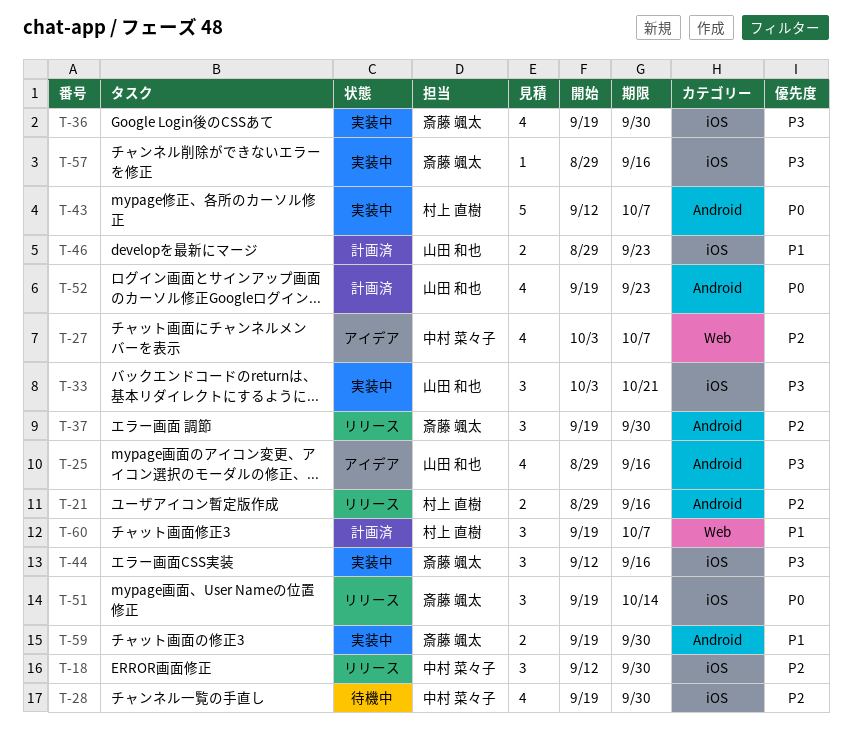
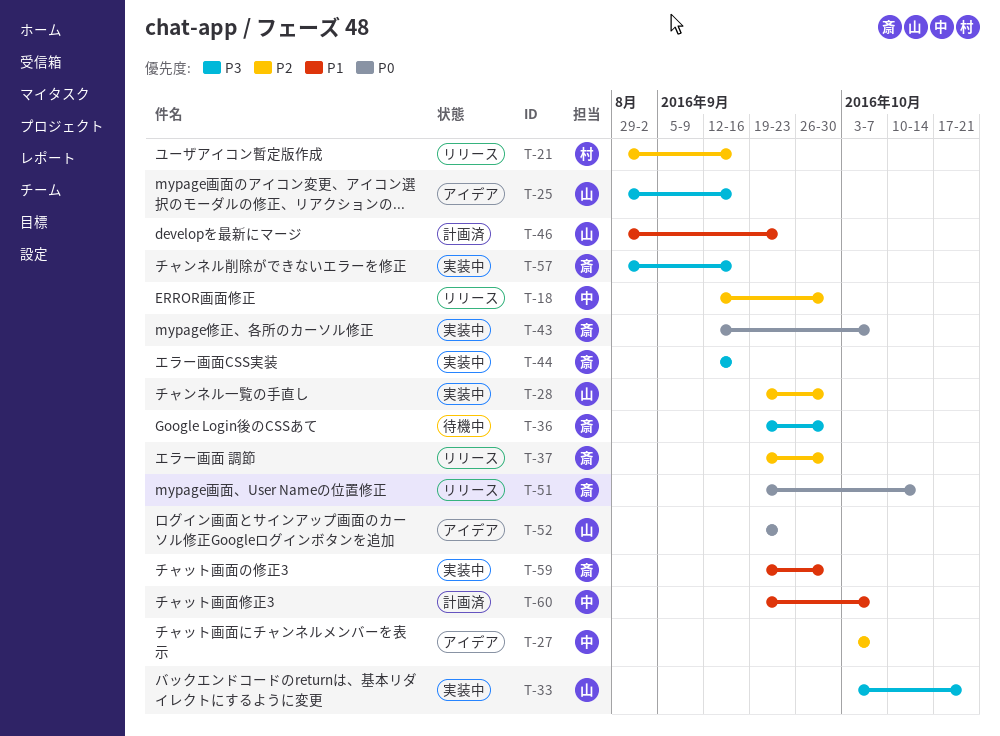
T-28, status: 待機中 -> 実装中
T-28, owner: 中村 菜々子 -> 山田 和也
T-36, status: 実装中 -> 待機中
T-43, owner: 村上 直樹 -> 斎藤 颯太
T-52, status: 計画済 -> アイデア
T-60, owner: 村上 直樹 -> 中村 菜々子

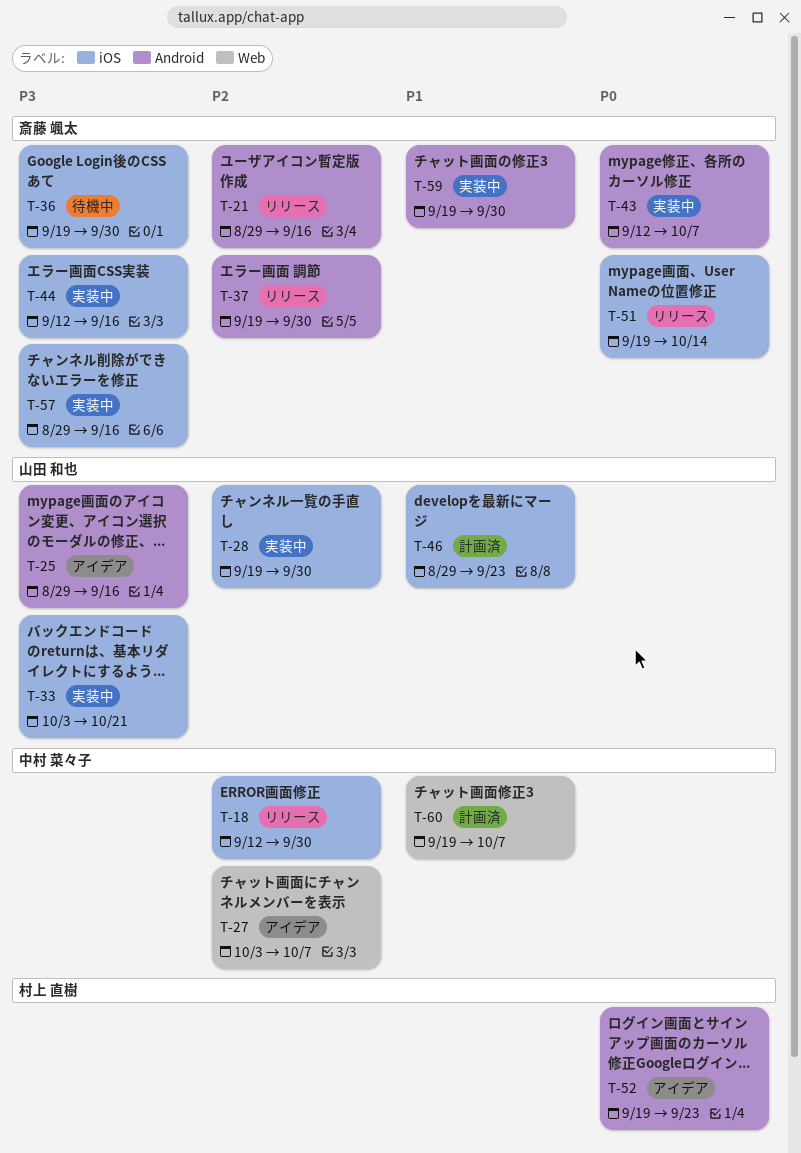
T-21, owner: 村上 直樹 -> 斎藤 颯太
T-52, owner: 山田 和也 -> 村上 直樹

